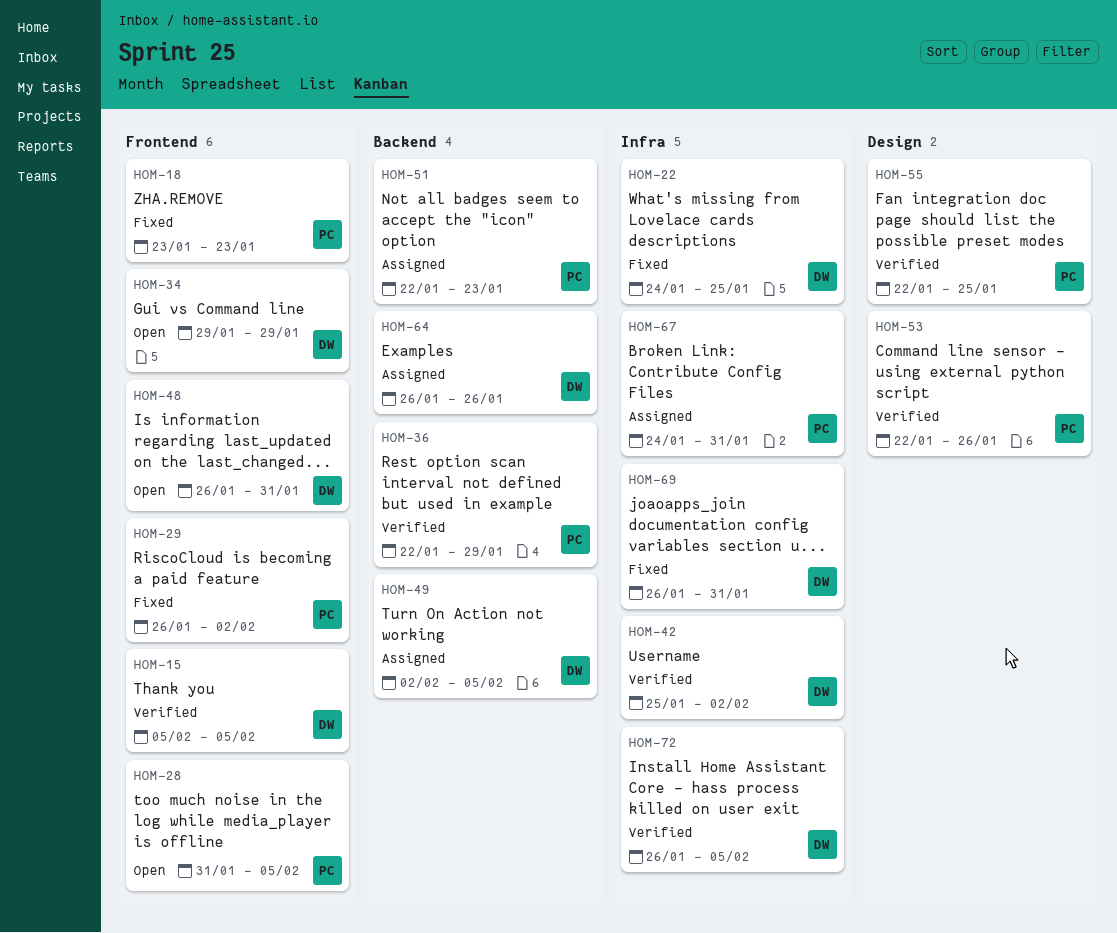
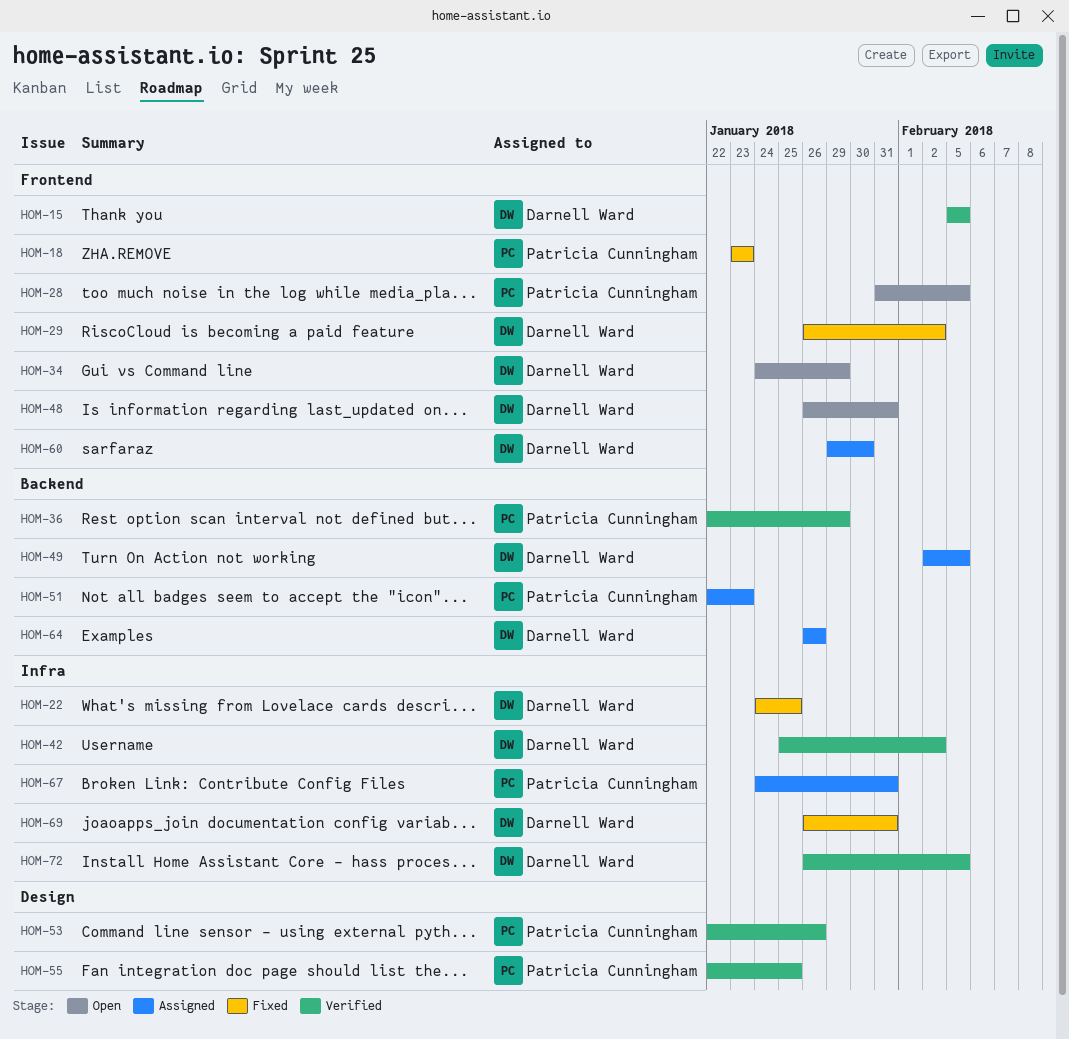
HOM-29, owner: Patricia Cunningham -> Darnell Ward
HOM-34, start: Jan 29 -> Jan 24
HOM-60: none -> present

